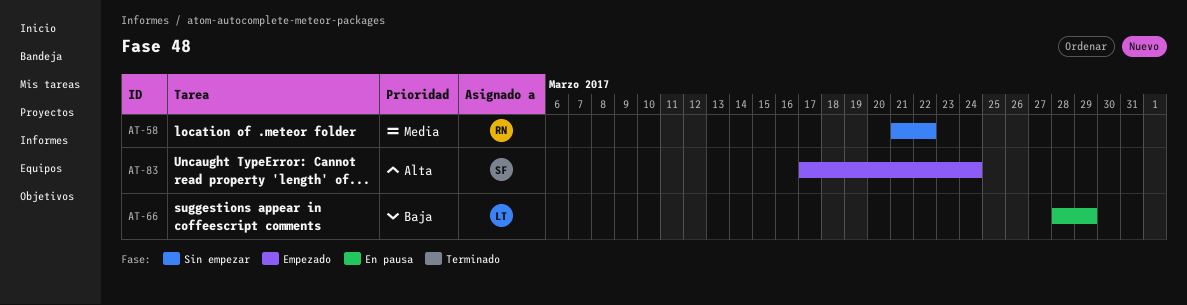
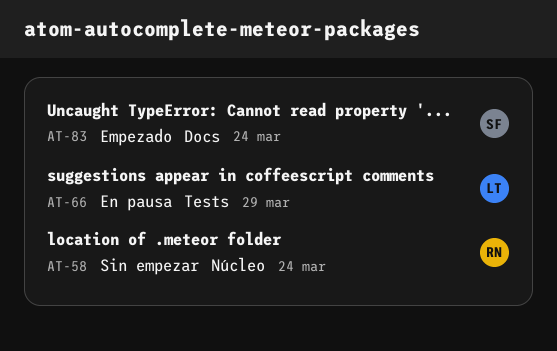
AT-58, due: Mar 22 -> Mar 24

